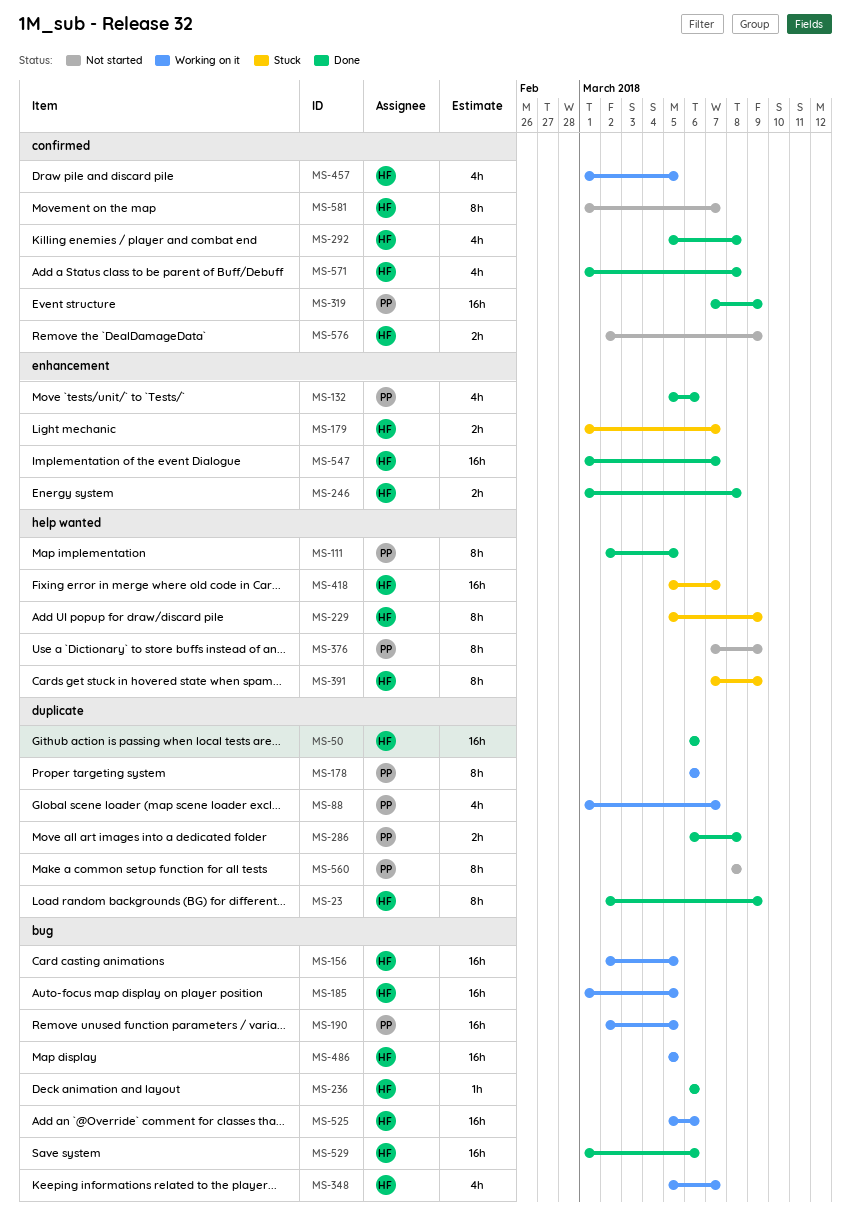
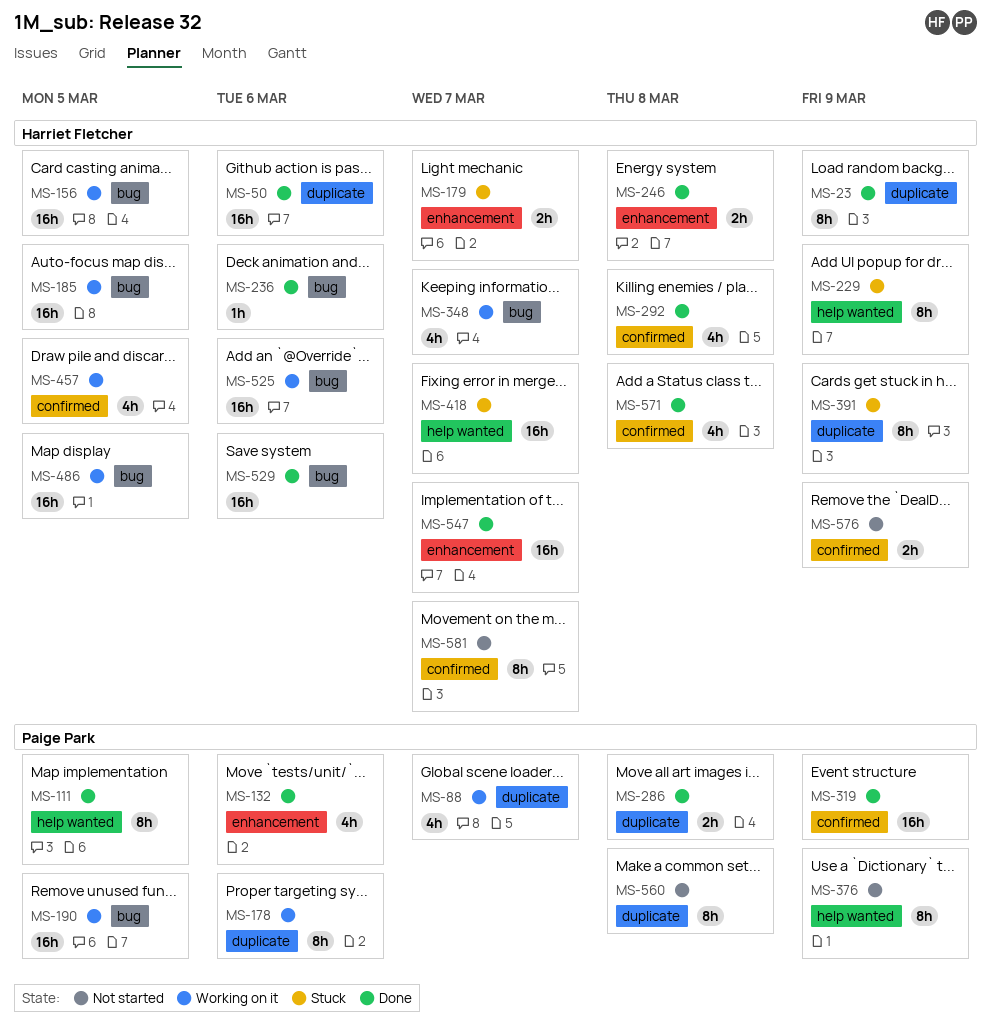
MS-391, label: help wanted -> duplicate

